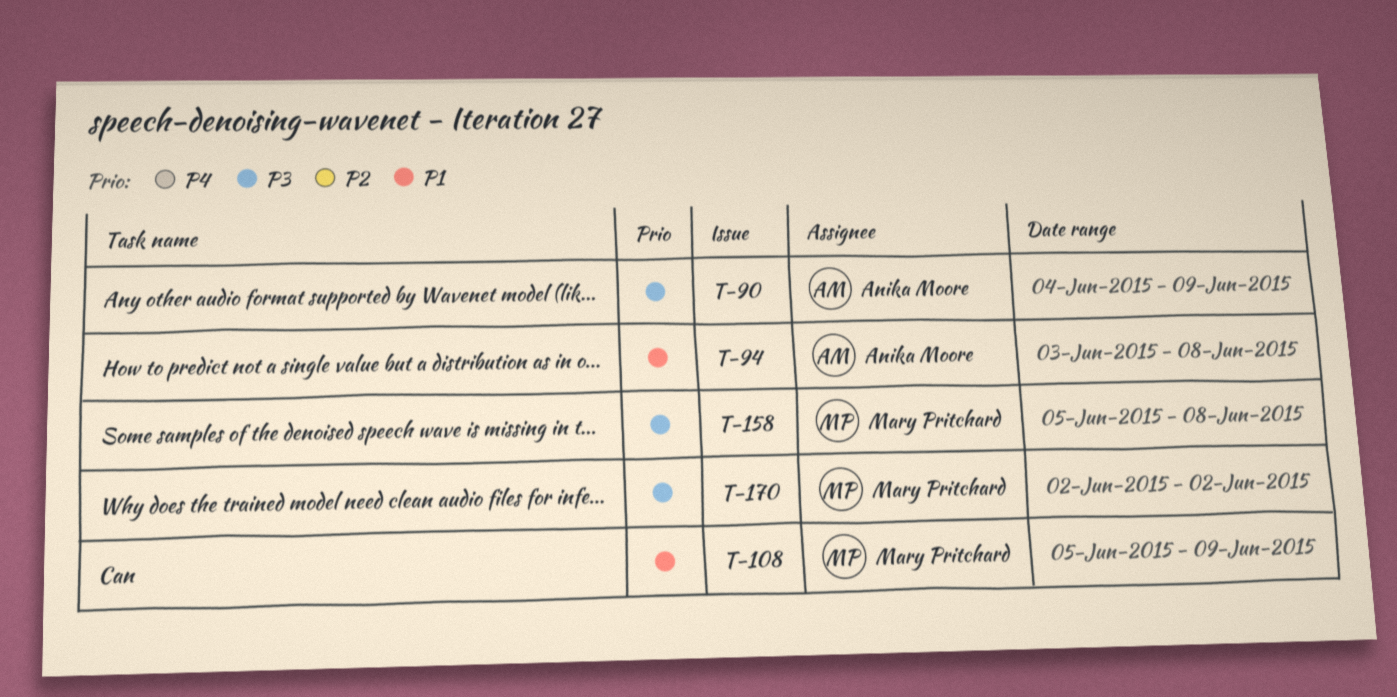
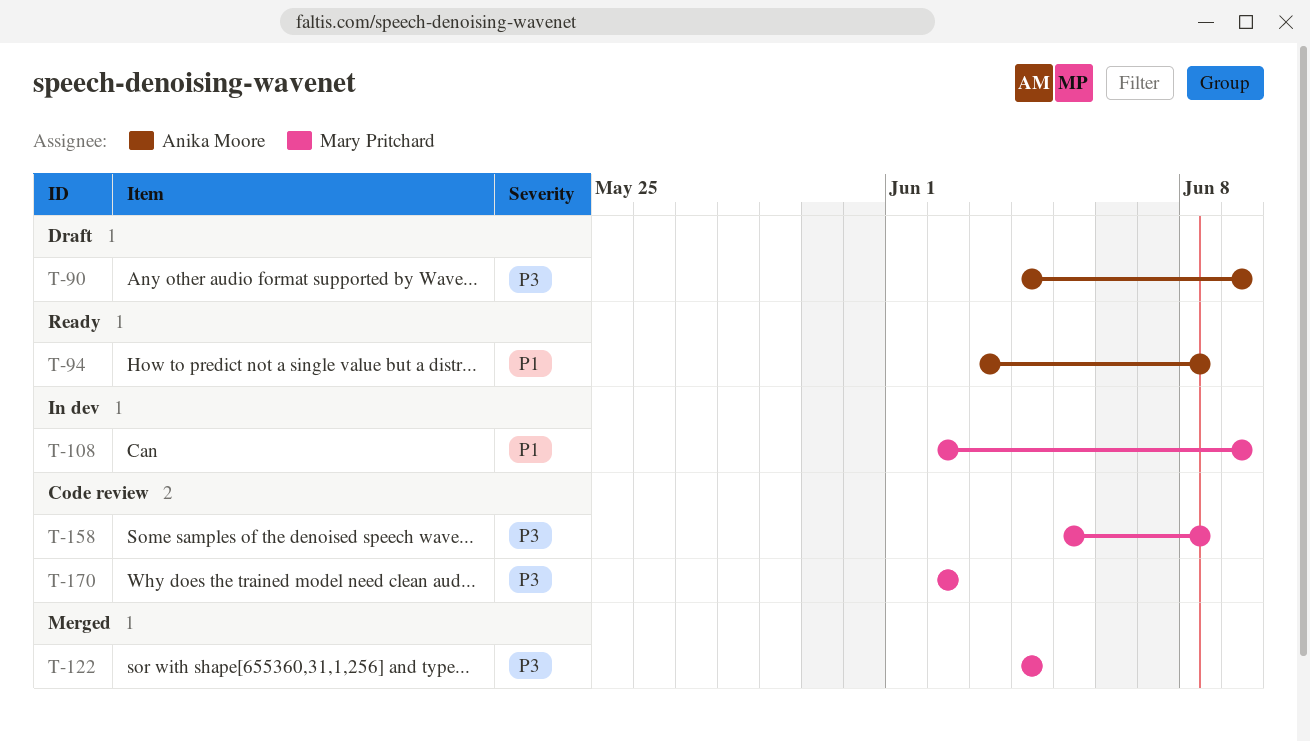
T-108, start: Jun 5 -> Jun 2
T-122: none -> present

